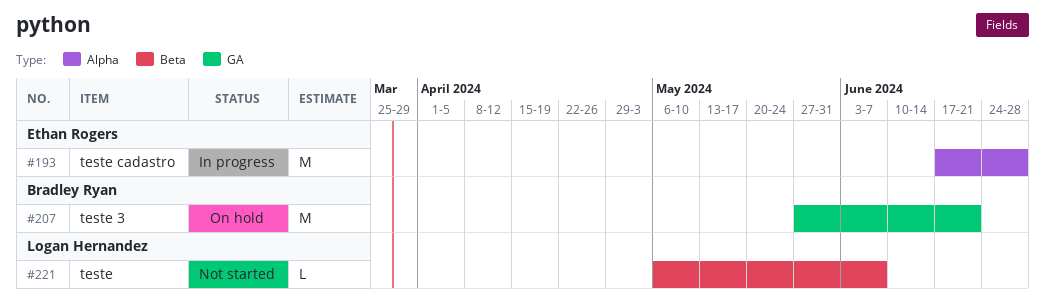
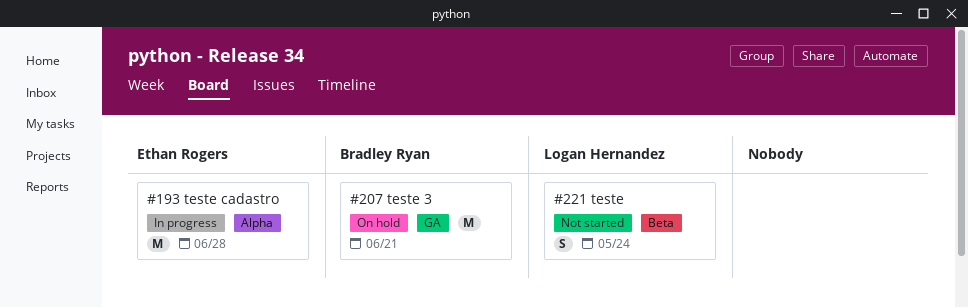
#221, estimate: L -> S
#221, due: Jun 7 -> May 24

